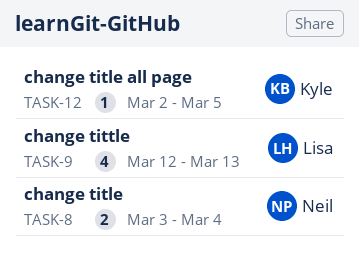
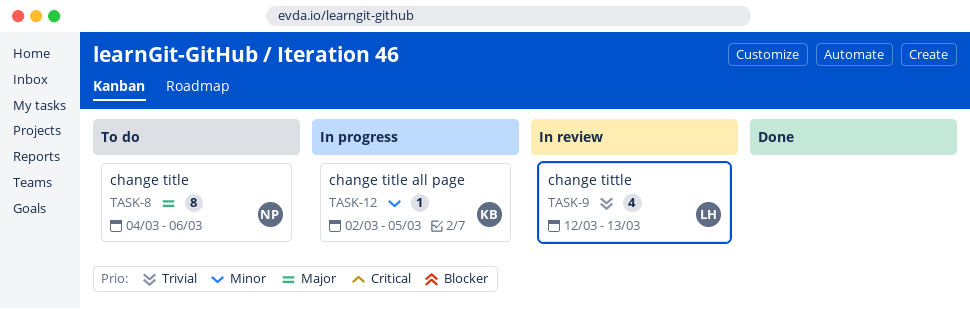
TASK-8, estimate: 2 -> 8
TASK-8, start: Mar 3 -> Mar 4
TASK-8, due: Mar 4 -> Mar 6

